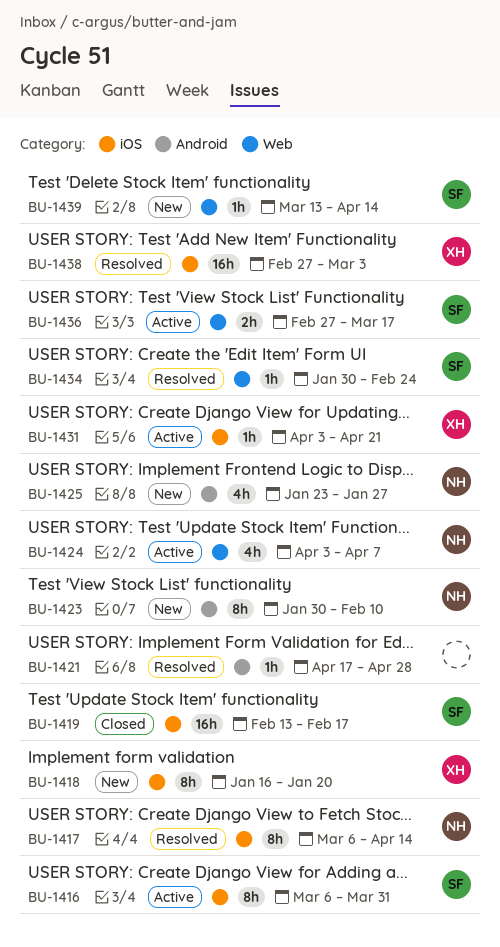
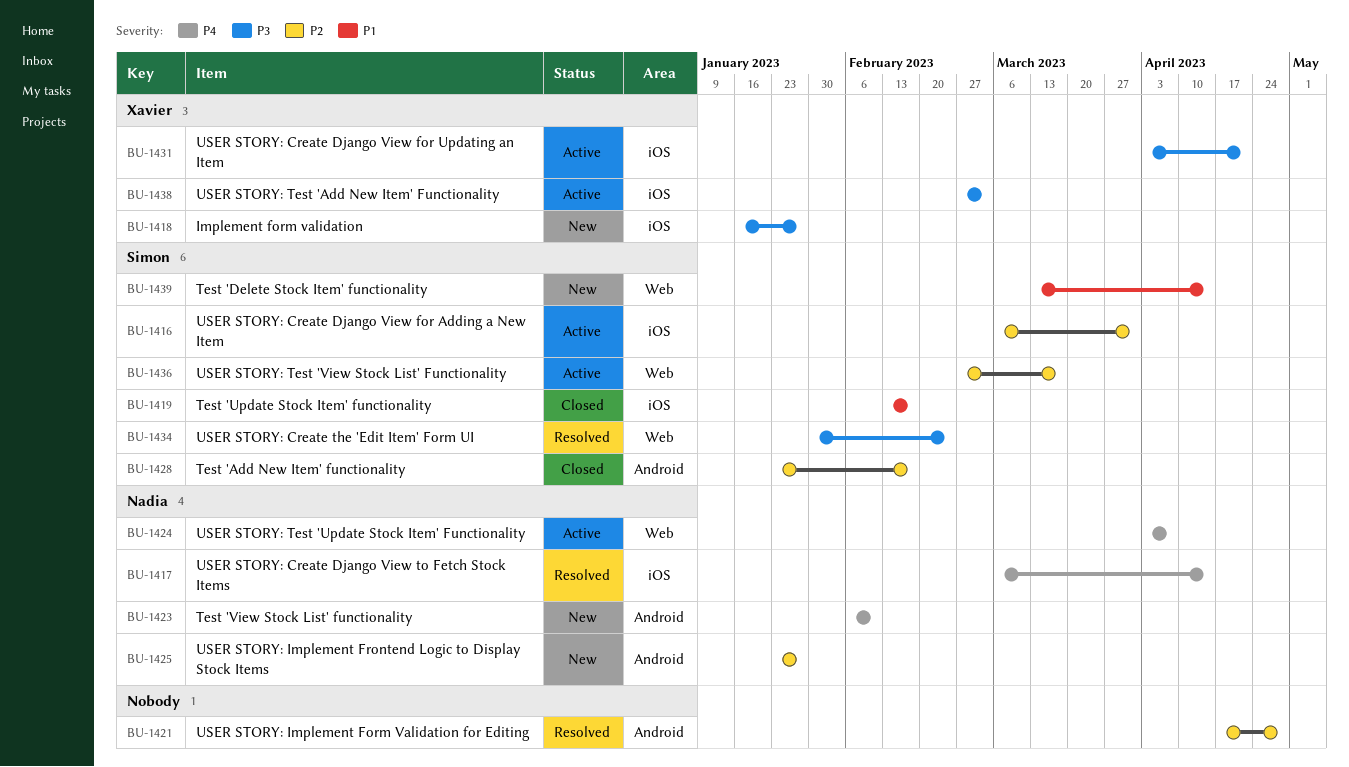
BU-1418, due: Jan 20 -> Jan 27
BU-1423, start: Jan 30 -> Feb 6
BU-1428: none -> present
BU-1438, status: Resolved -> Active

